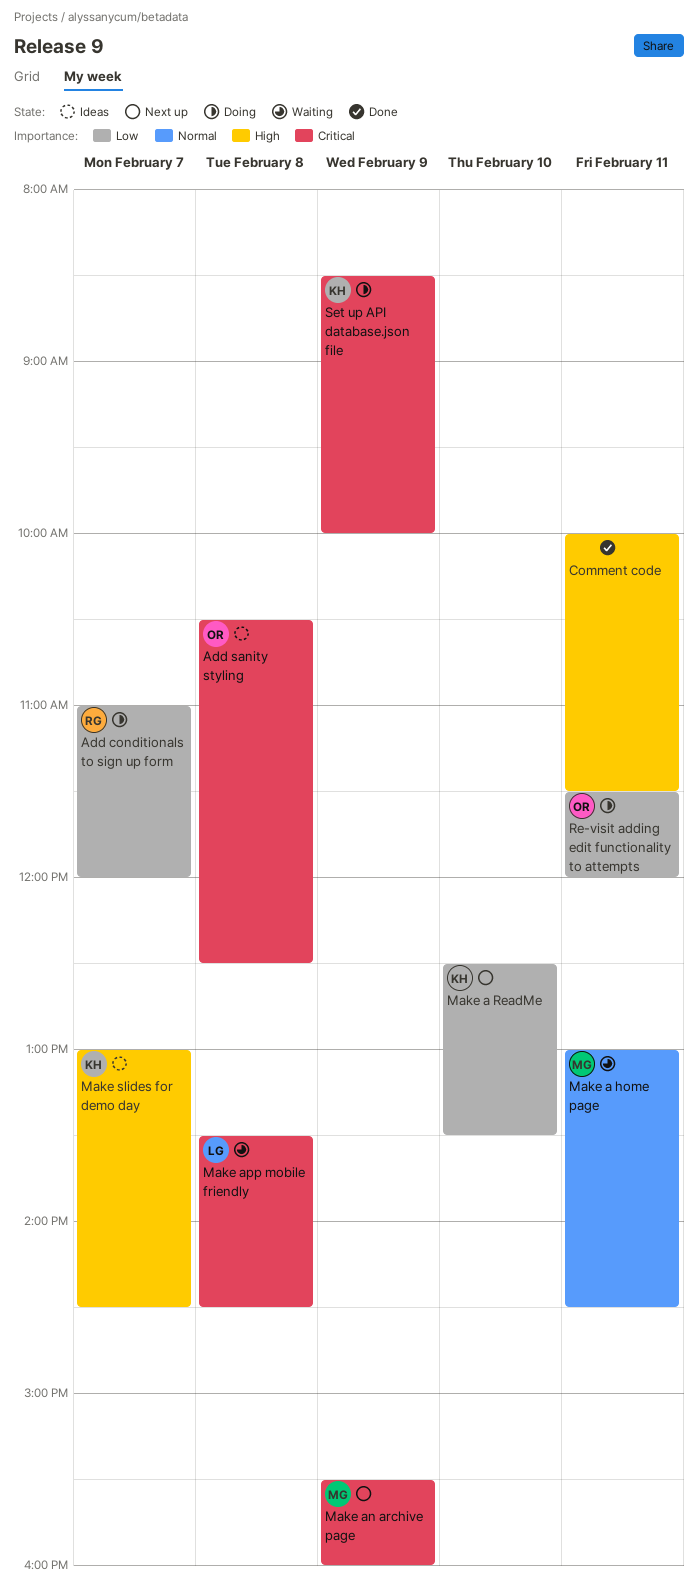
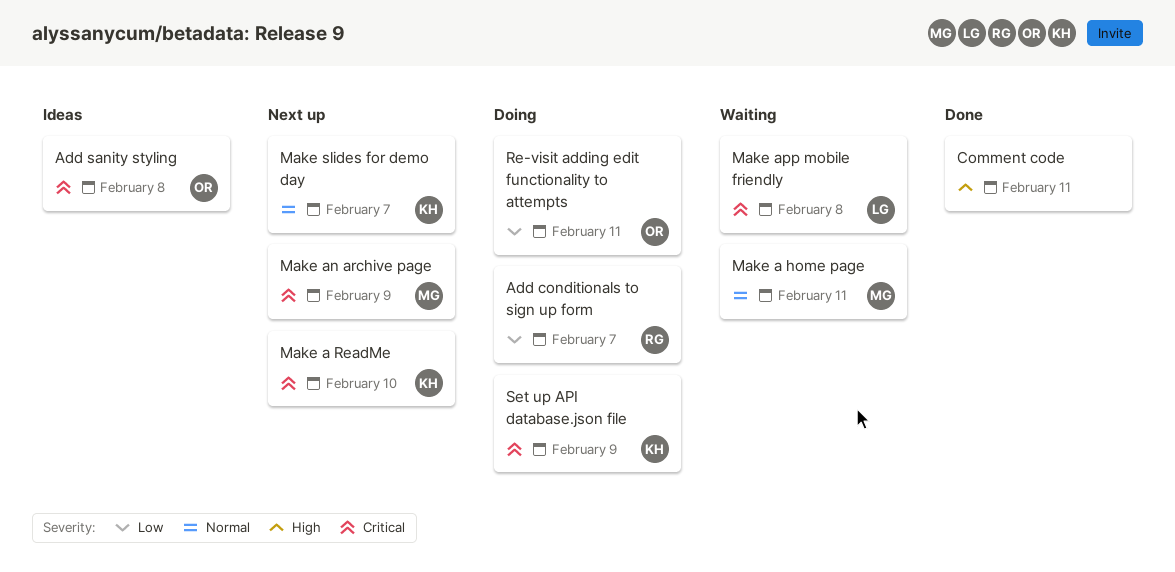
Make a ReadMe, priority: Low -> Critical
Make slides for demo day, status: Ideas -> Next up
Make slides for demo day, priority: High -> Normal

